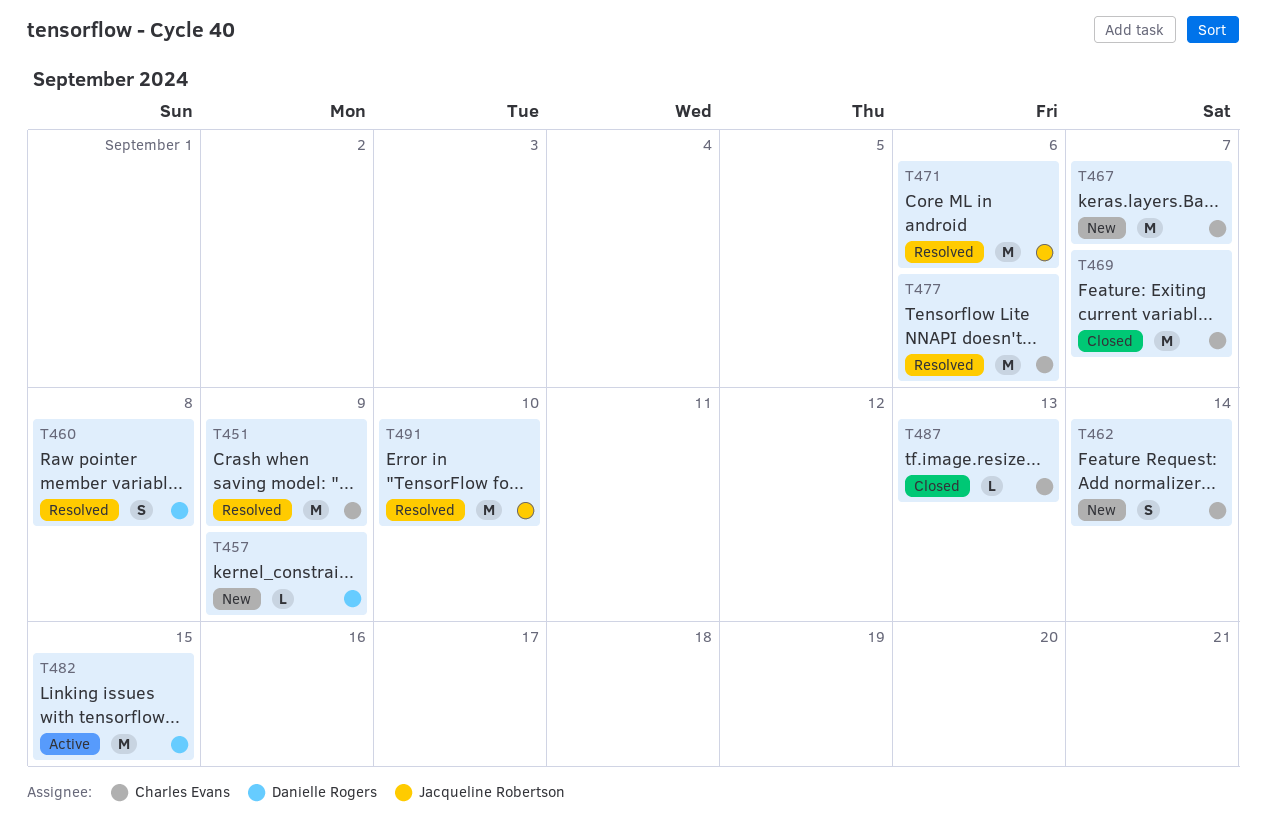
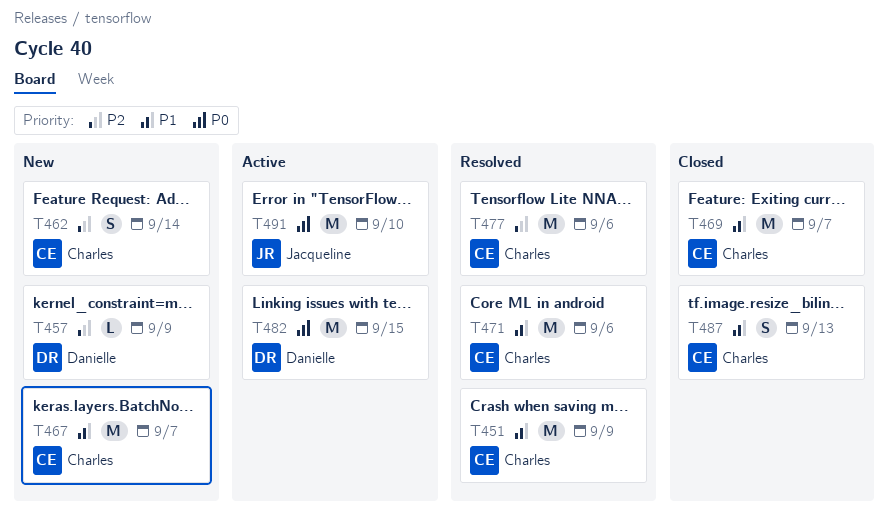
T460: present -> none
T471, owner: Jacqueline Robertson -> Charles Evans
T487, estimate: L -> S
T491, status: Resolved -> Active

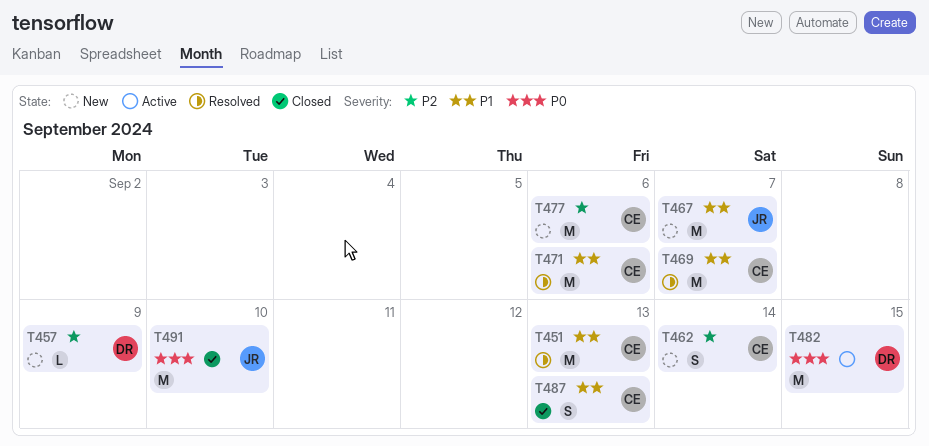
T451, due: Sep 9 -> Sep 13
T467, owner: Charles -> Jacqueline
T469, status: Closed -> Resolved
T477, status: Resolved -> New
T491, status: Active -> Closed

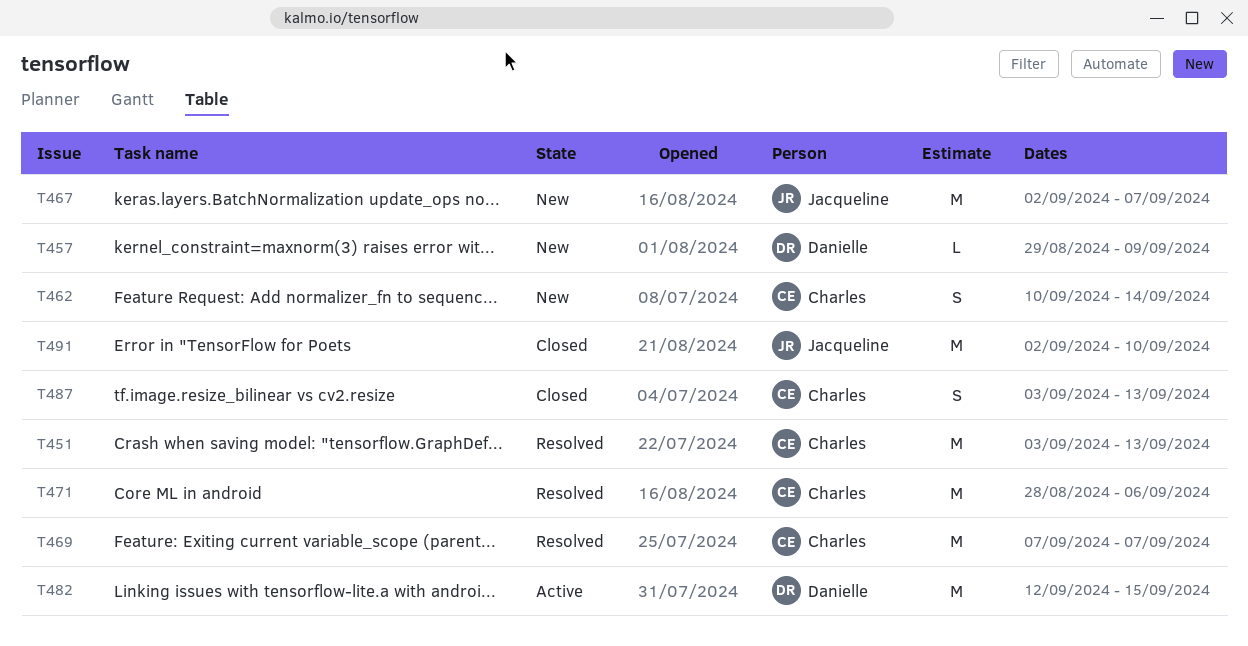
T477: present -> none

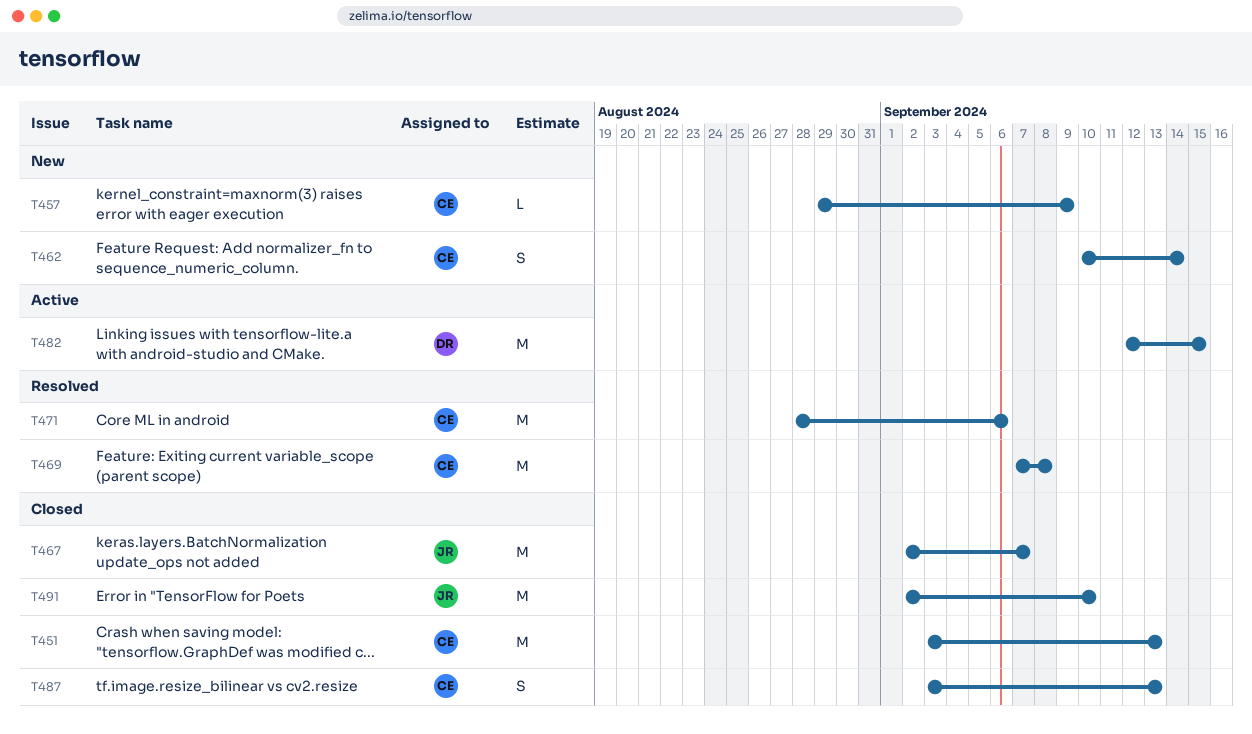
T451, status: Resolved -> Closed
T457, owner: Danielle -> Charles
T467, status: New -> Closed
T469, due: Sep 7 -> Sep 8

